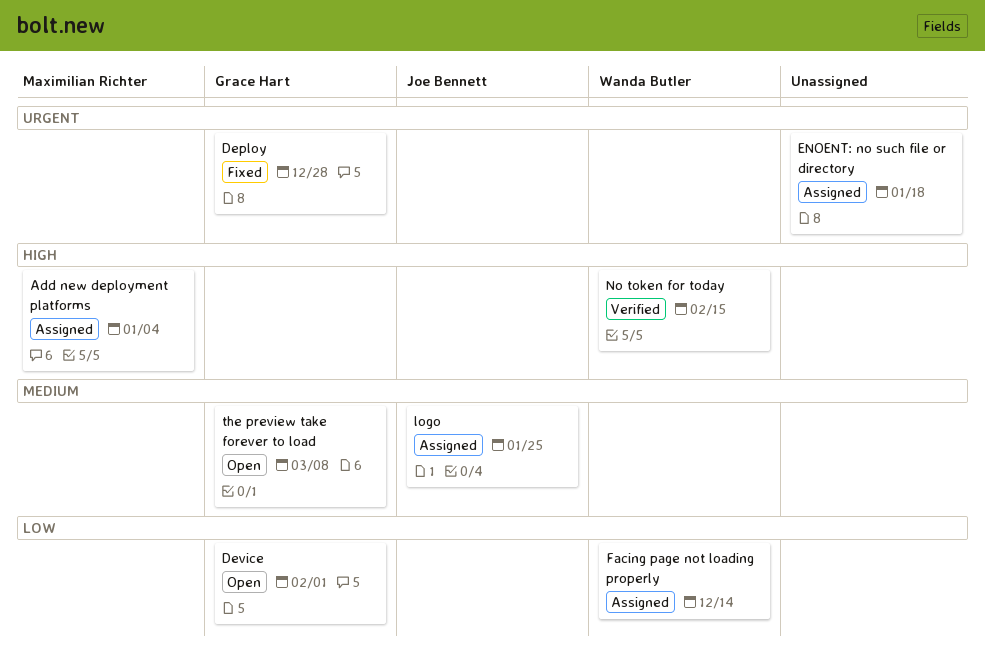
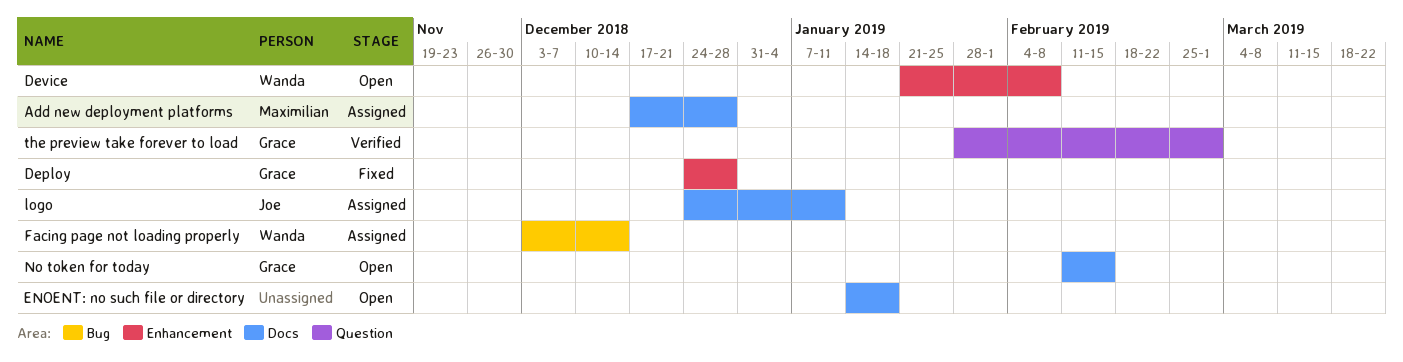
Add new deployment platforms, due: Jan 4 -> Dec 28
Device, owner: Grace Hart -> Wanda Butler
Device, due: Feb 1 -> Feb 8
ENOENT: no such file or directory, status: Assigned -> Open
logo, due: Jan 25 -> Jan 11
No token for today, status: Verified -> Open
No token for today, owner: Wanda Butler -> Grace Hart
the preview take forever to load, status: Open -> Verified
the preview take forever to load, due: Mar 8 -> Mar 1

